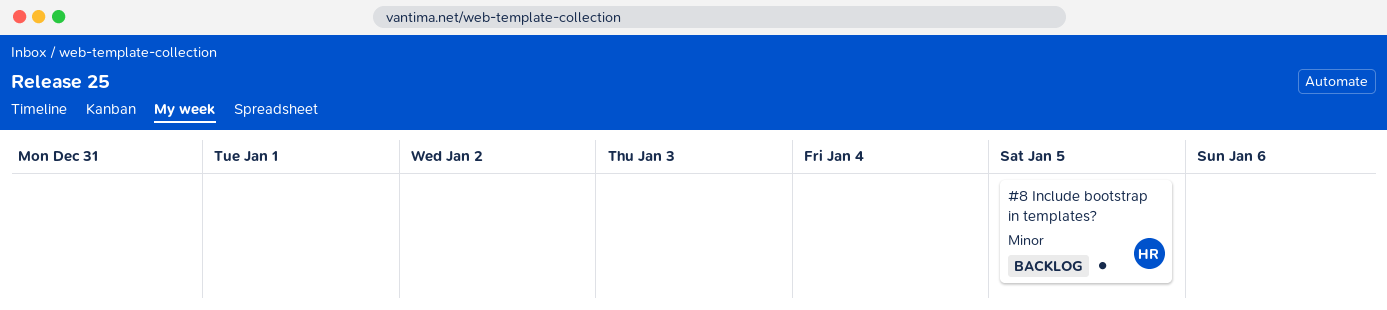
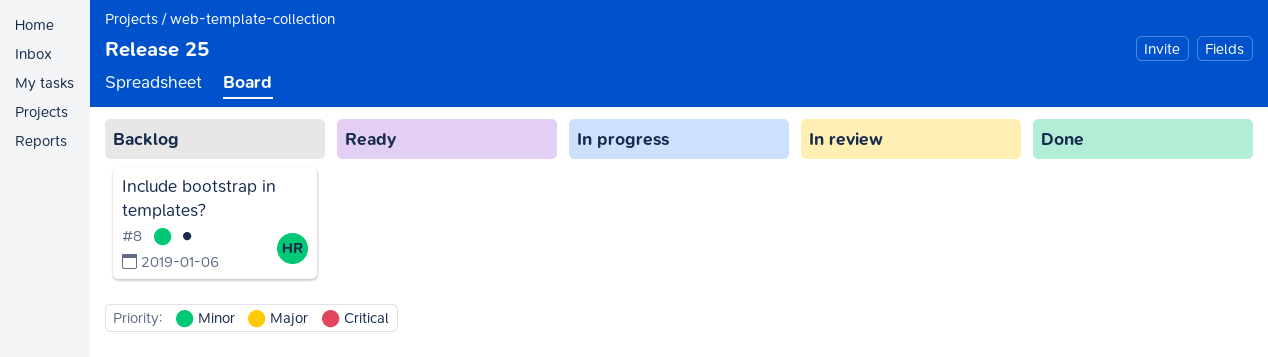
#8, due: Jan 5 -> Jan 6

